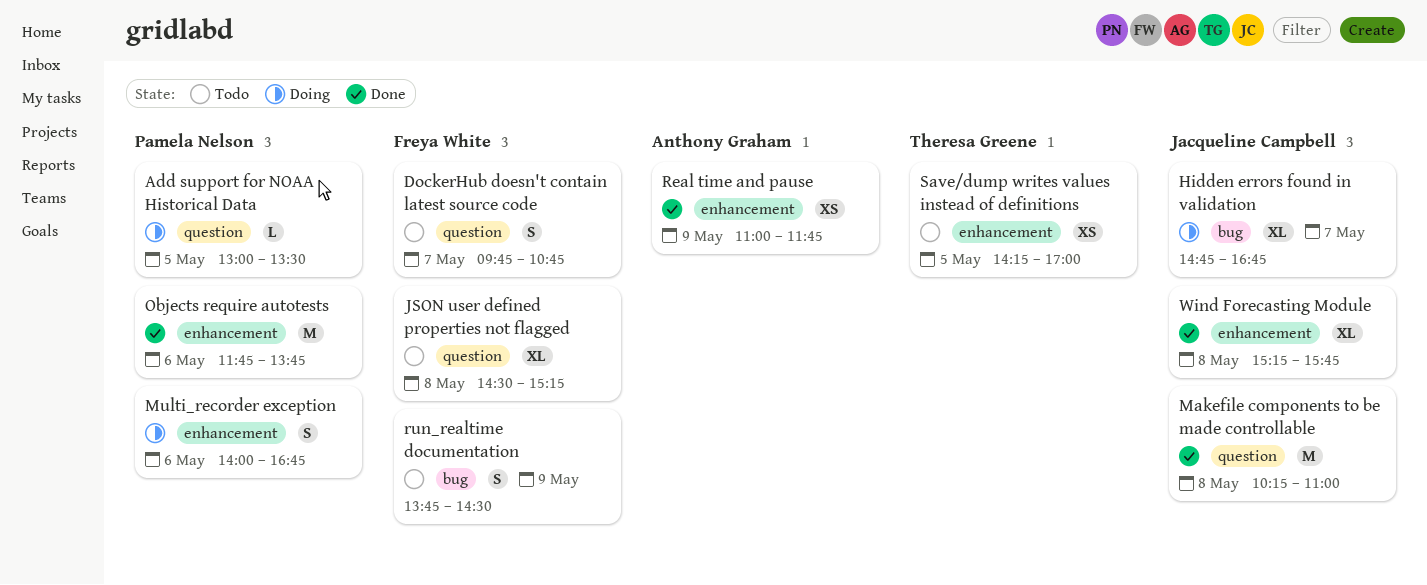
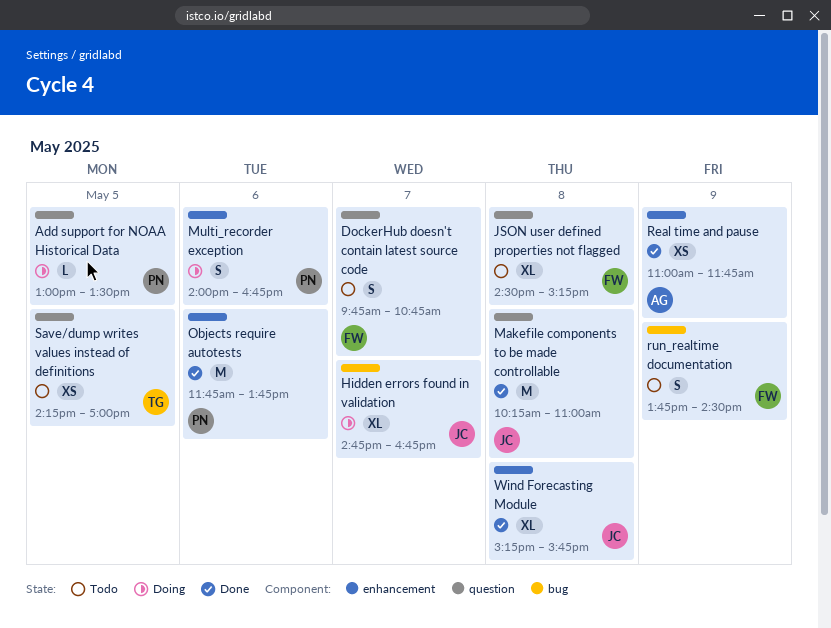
Save/dump writes values instead of definitions, label: enhancement -> question

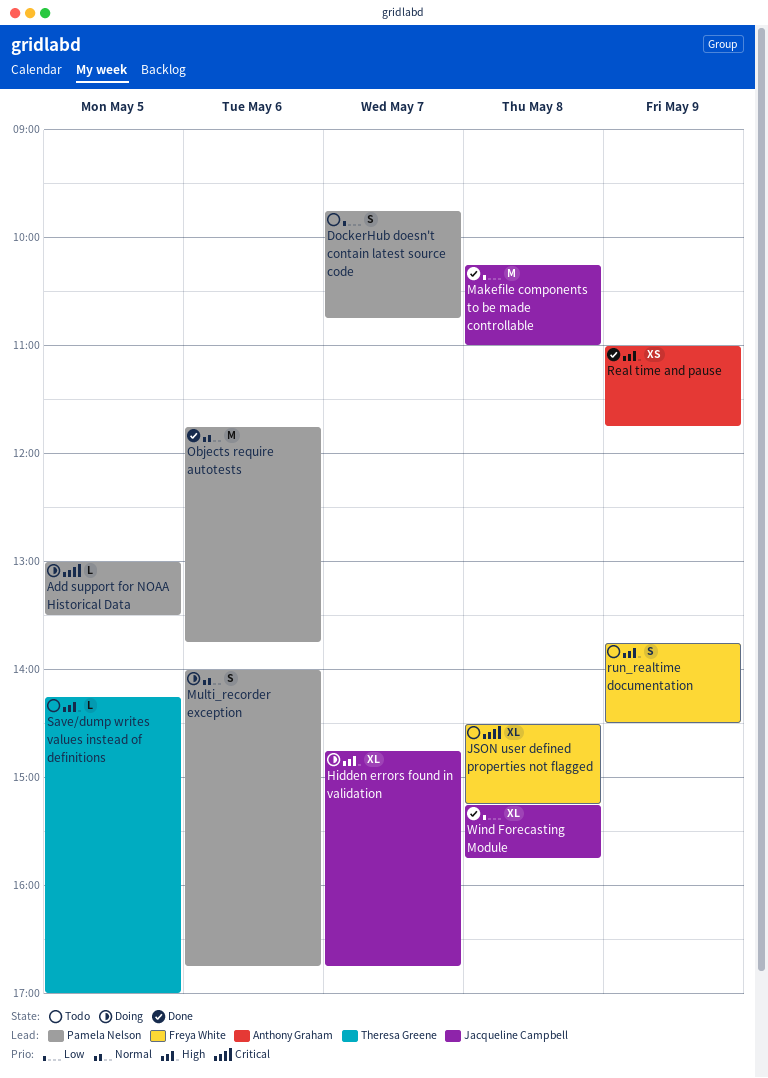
DockerHub doesn't contain latest source code, owner: Freya White -> Pamela Nelson
Save/dump writes values instead of definitions, estimate: XS -> L

